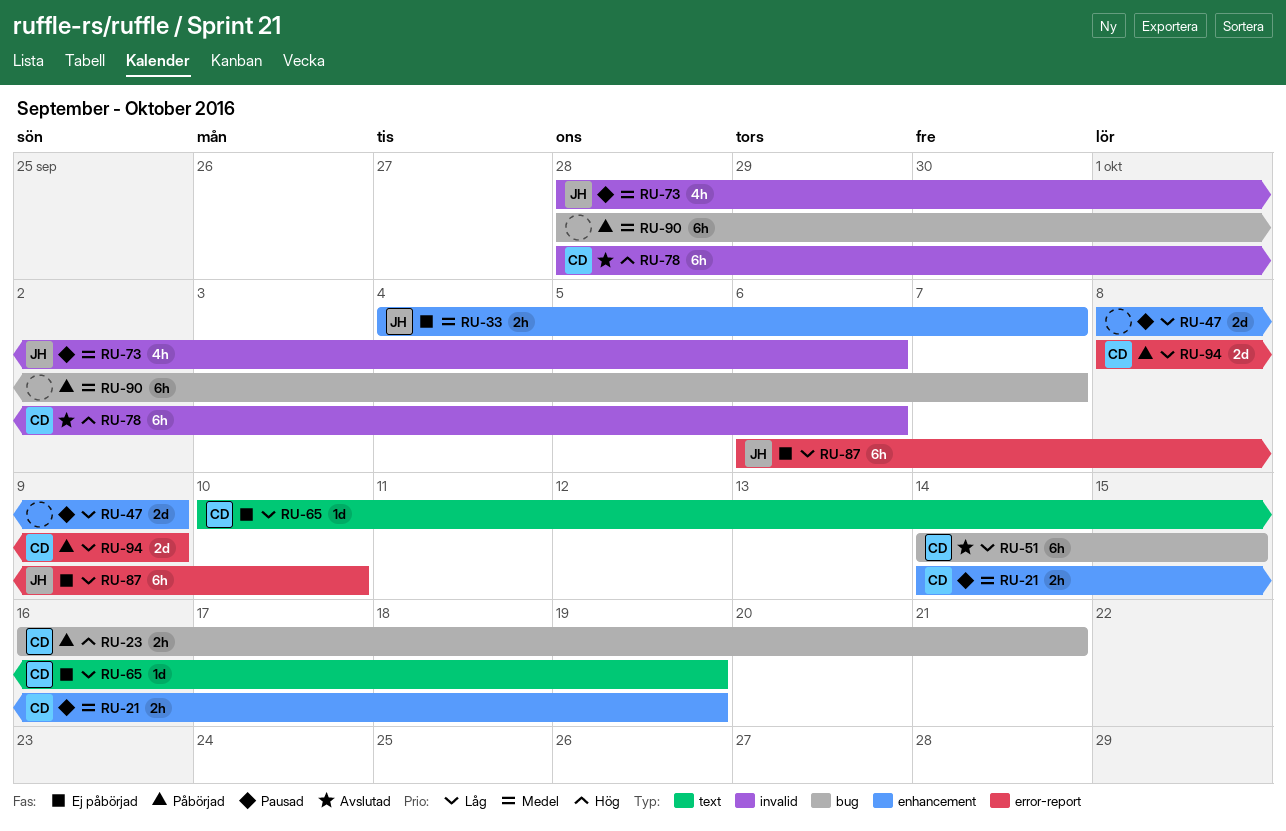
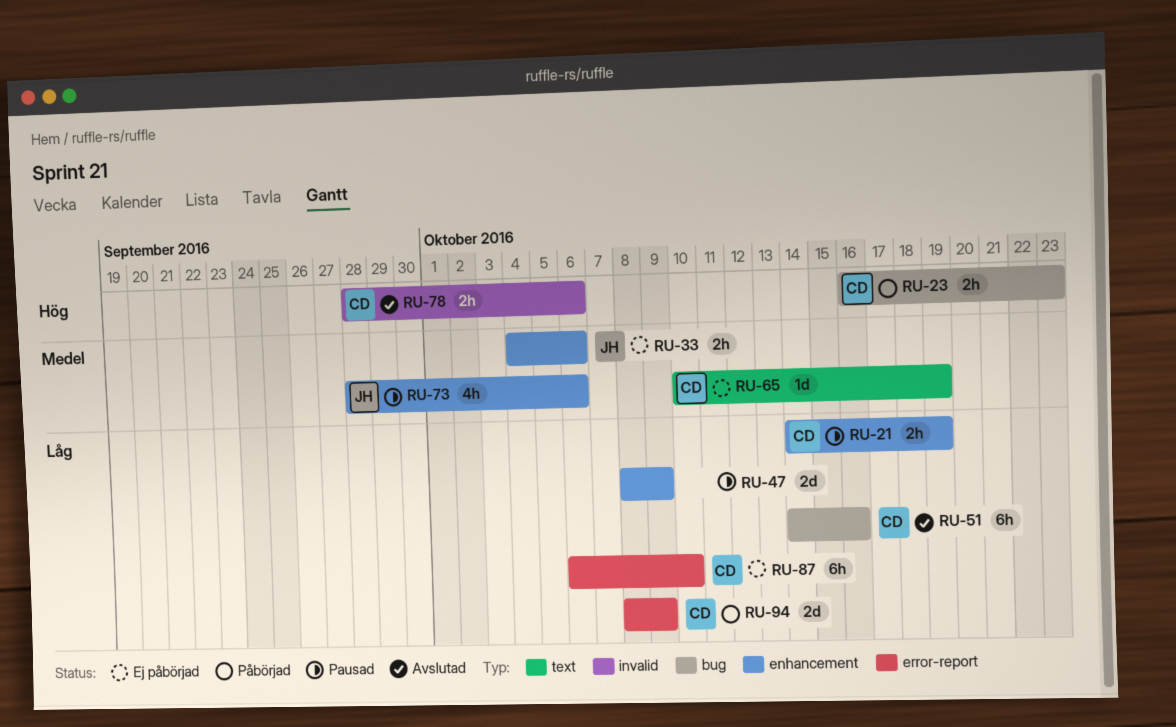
RU-21, priority: Medel -> Låg
RU-23, due: Oct 21 -> Oct 23
RU-33, due: Oct 7 -> Oct 6
RU-51, due: Oct 15 -> Oct 16
RU-65, priority: Låg -> Medel
RU-73, label: invalid -> enhancement
RU-78, estimate: 6h -> 2h
RU-87, owner: JH -> CD
RU-90: present -> none

